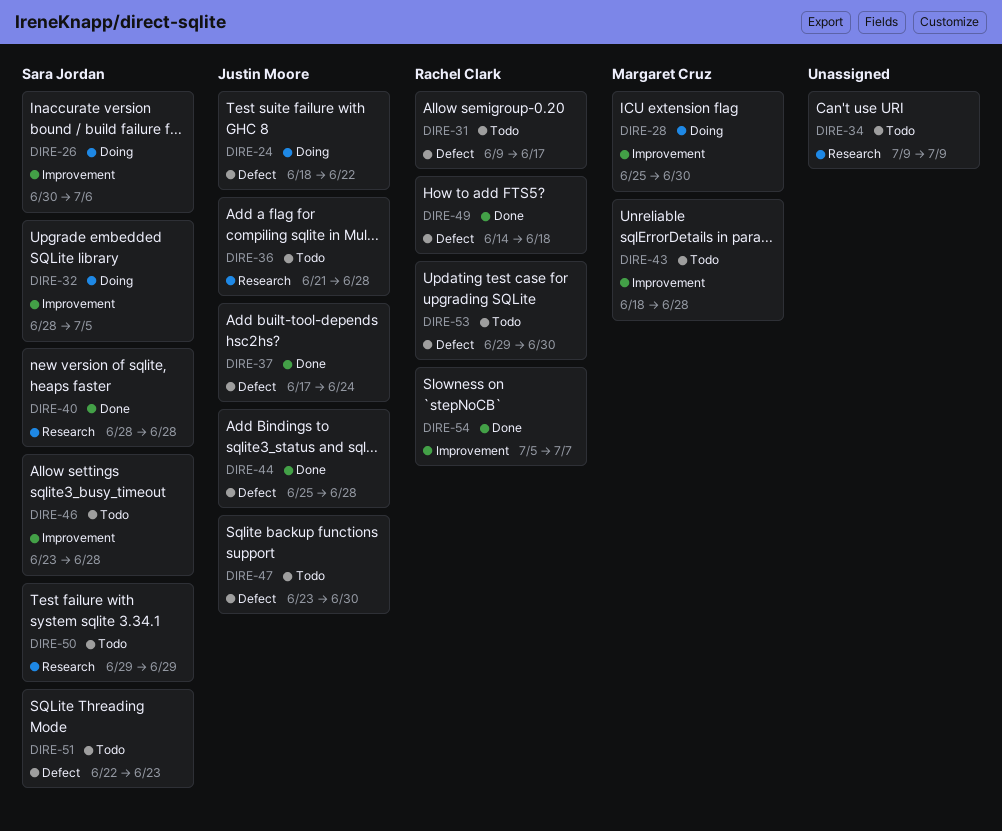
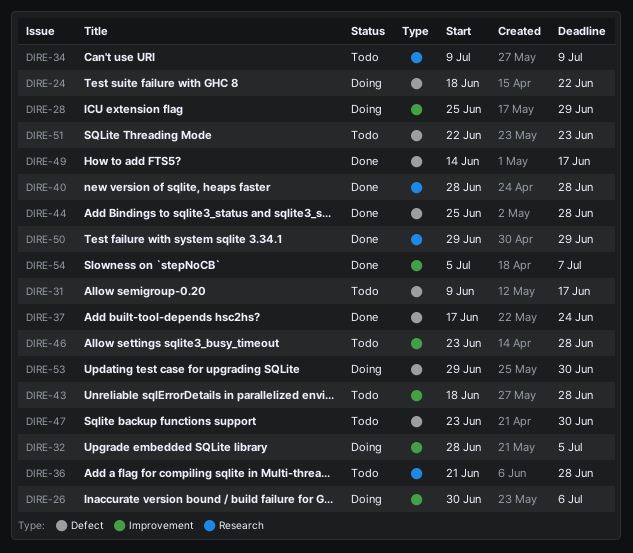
DIRE-28, due: Jun 30 -> Jun 29
DIRE-49, due: Jun 18 -> Jun 17
DIRE-50, status: Todo -> Done
DIRE-53, status: Todo -> Doing

